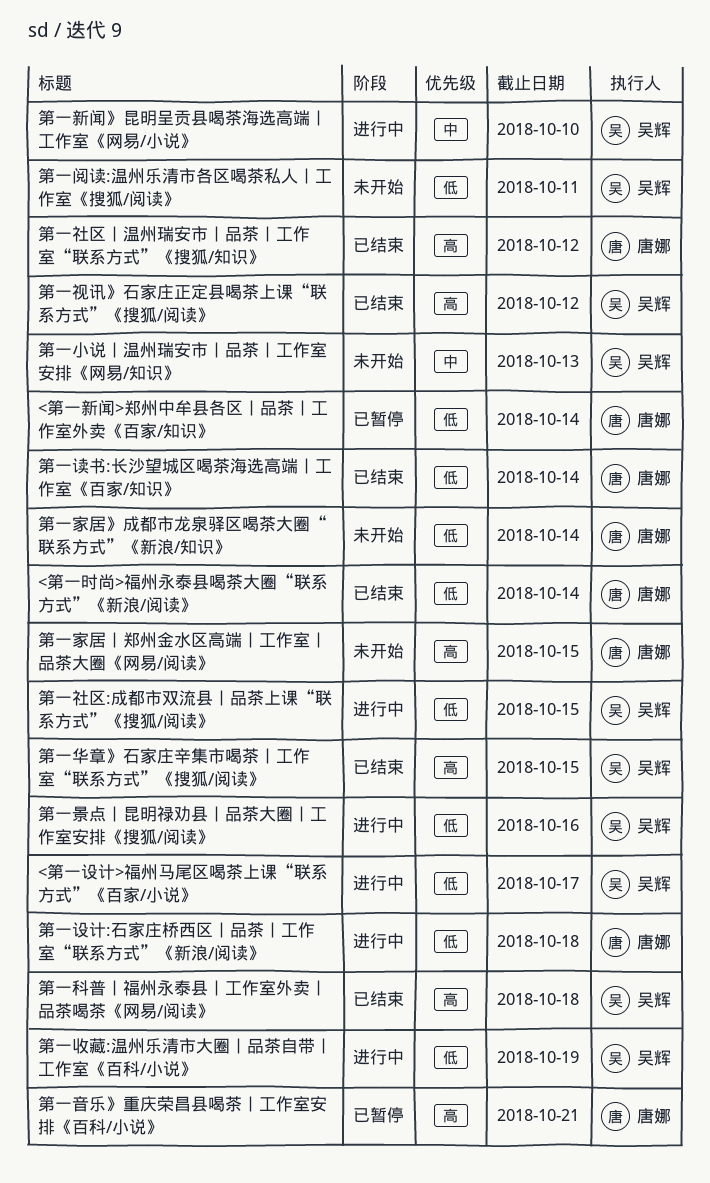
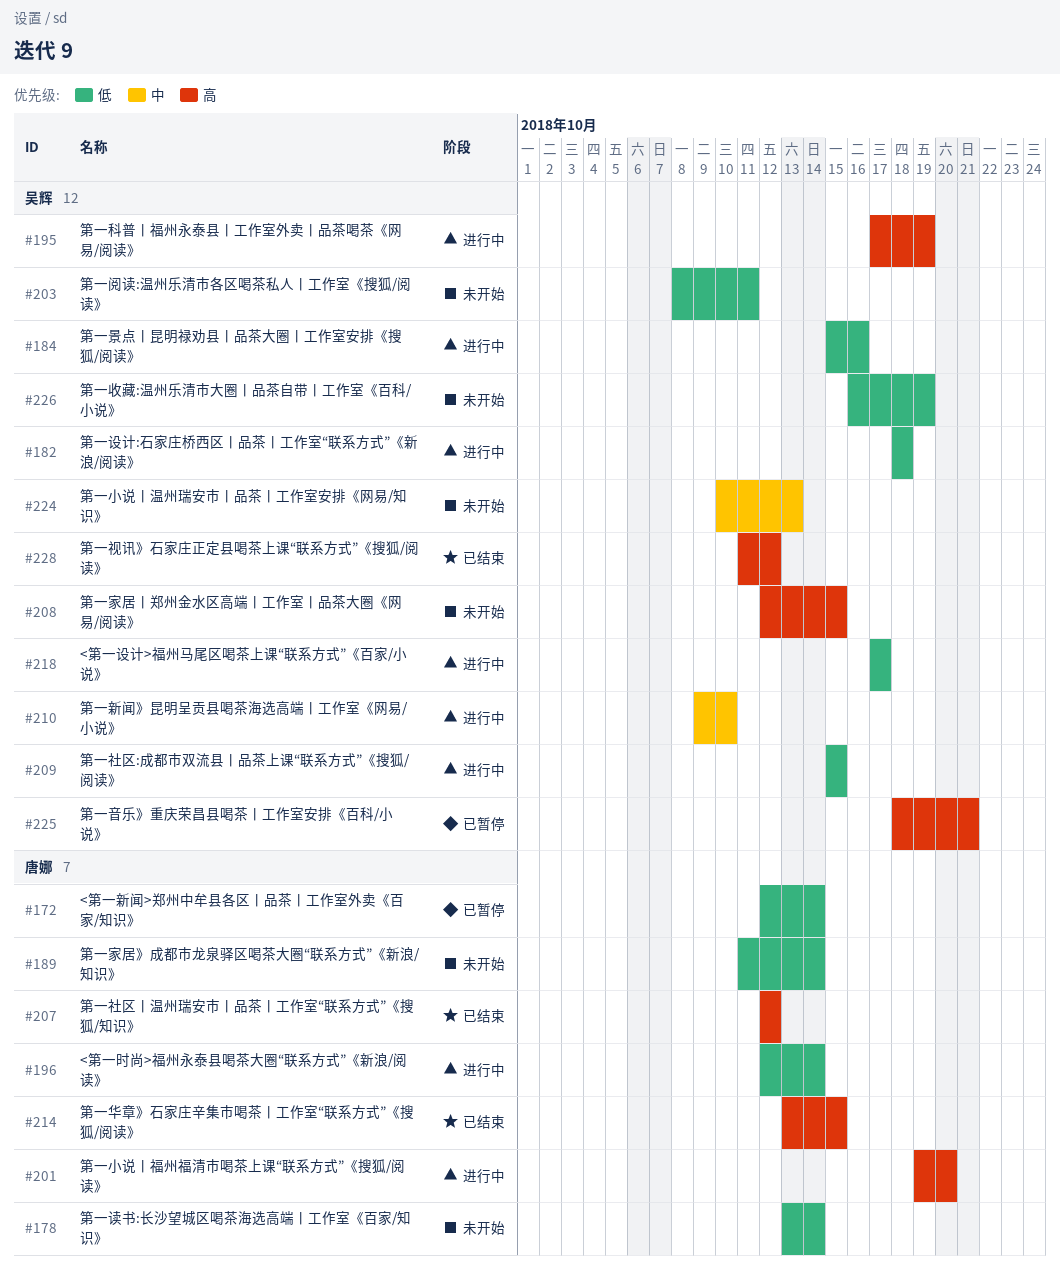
<第一时尚>福州永泰县喝茶大圈“联系方式”《新浪/阅读》, status: 已结束 -> 进行中
第一华章》石家庄辛集市喝茶丨工作室“联系方式”《搜狐/阅读》, owner: 吴辉 -> 唐娜
第一家居丨郑州金水区高端丨工作室丨品茶大圈《网易/阅读》, owner: 唐娜 -> 吴辉
第一小说丨福州福清市喝茶上课“联系方式”《搜狐/阅读》: none -> present
第一收藏:温州乐清市大圈丨品茶自带丨工作室《百科/小说》, status: 进行中 -> 未开始
第一科普丨福州永泰县丨工作室外卖丨品茶喝茶《网易/阅读》, status: 已结束 -> 进行中
第一科普丨福州永泰县丨工作室外卖丨品茶喝茶《网易/阅读》, due: Oct 18 -> Oct 19
第一设计:石家庄桥西区丨品茶丨工作室“联系方式”《新浪/阅读》, owner: 唐娜 -> 吴辉
第一读书:长沙望城区喝茶海选高端丨工作室《百家/知识》, status: 已结束 -> 未开始
第一音乐》重庆荣昌县喝茶丨工作室安排《百科/小说》, owner: 唐娜 -> 吴辉

